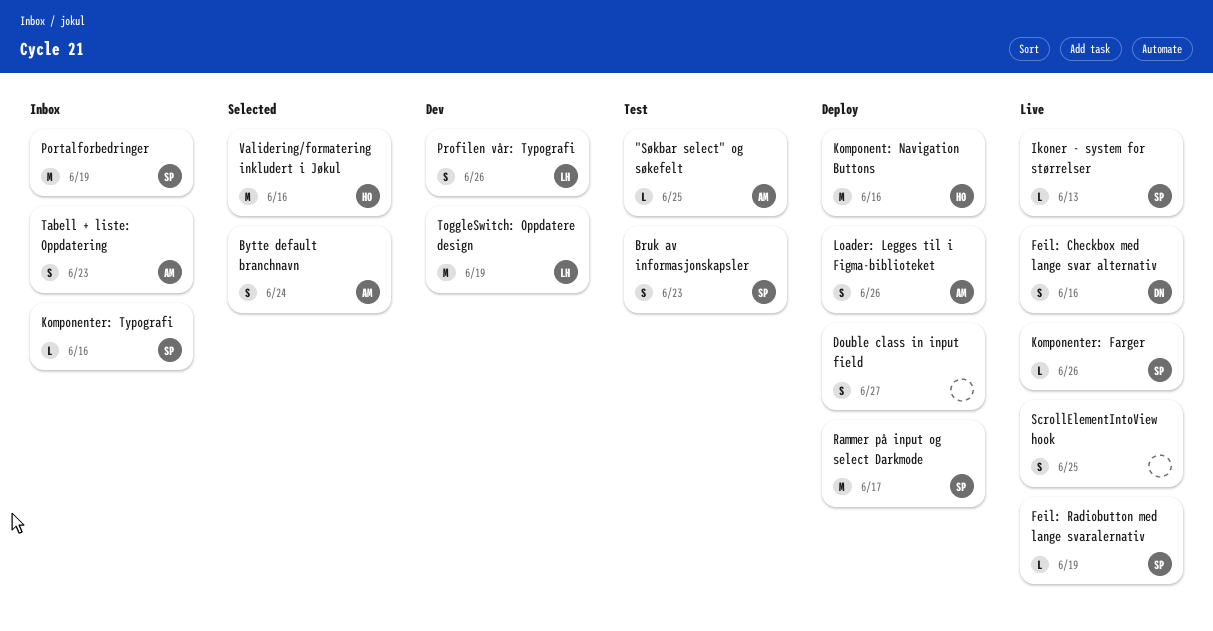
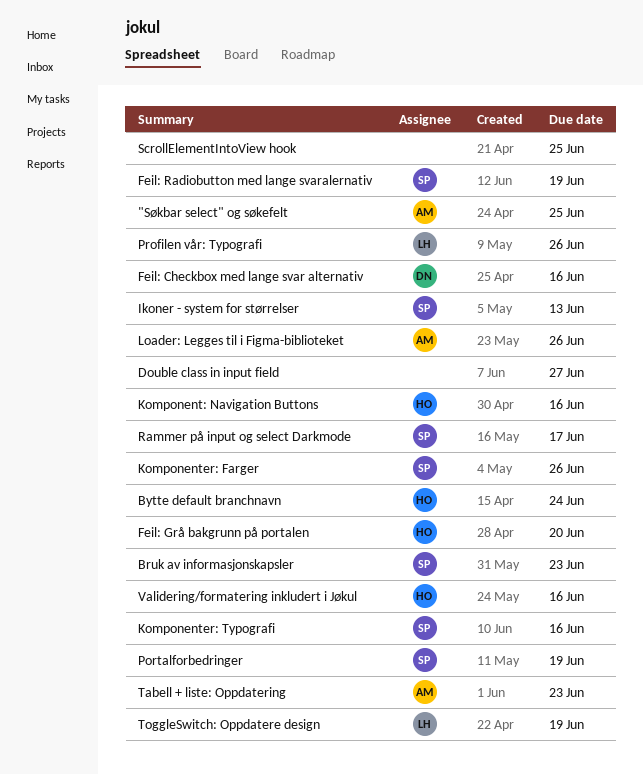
Bytte default branchnavn, owner: AM -> HO
Feil: Grå bakgrunn på portalen: none -> present

